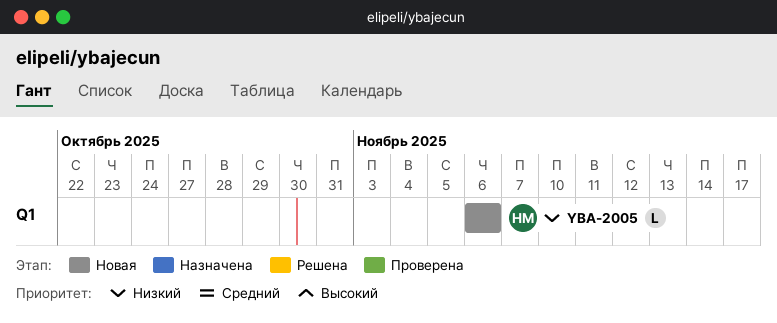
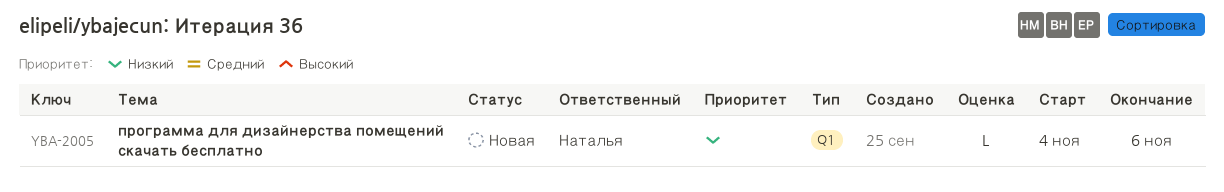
YBA-2005, start: Nov 6 -> Nov 4

